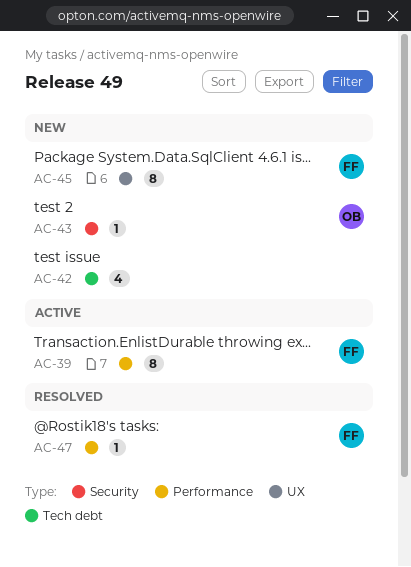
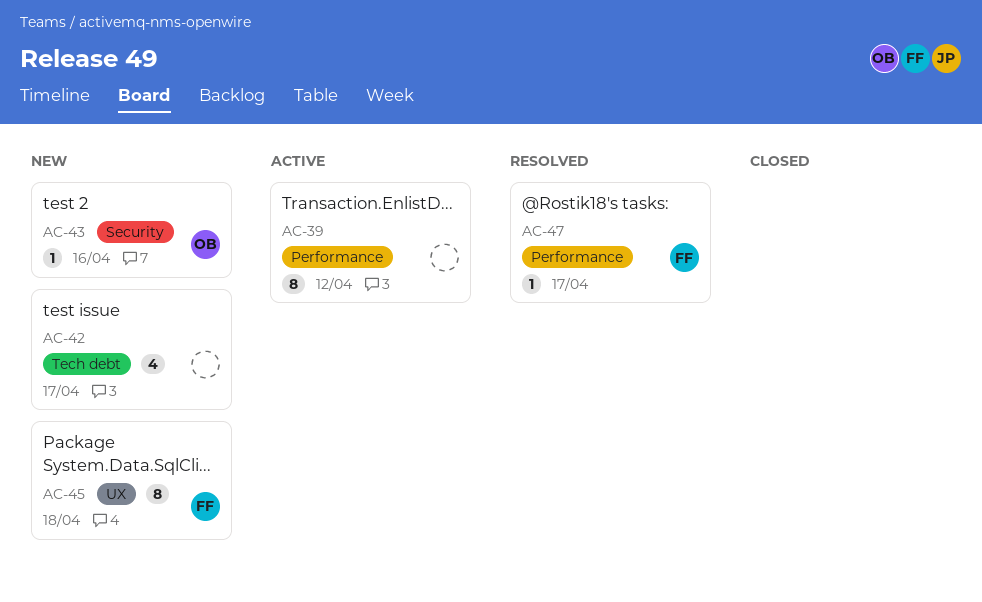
AC-39, owner: FF -> none

